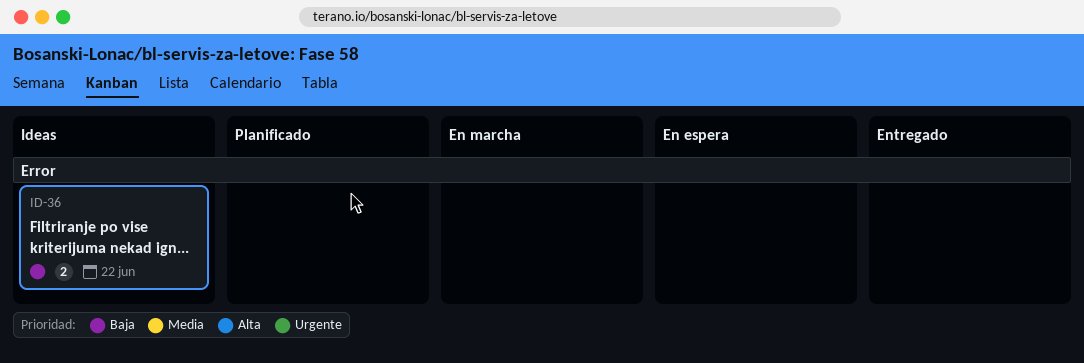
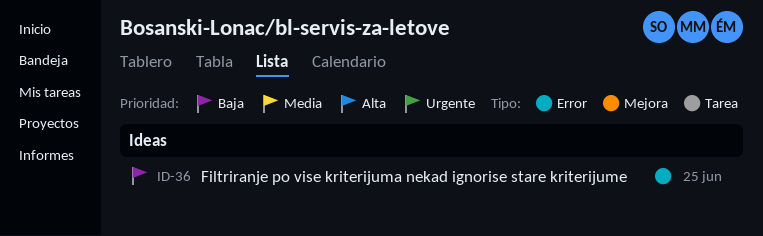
ID-36, due: Jun 22 -> Jun 25

